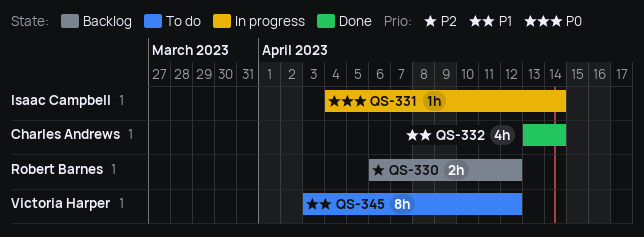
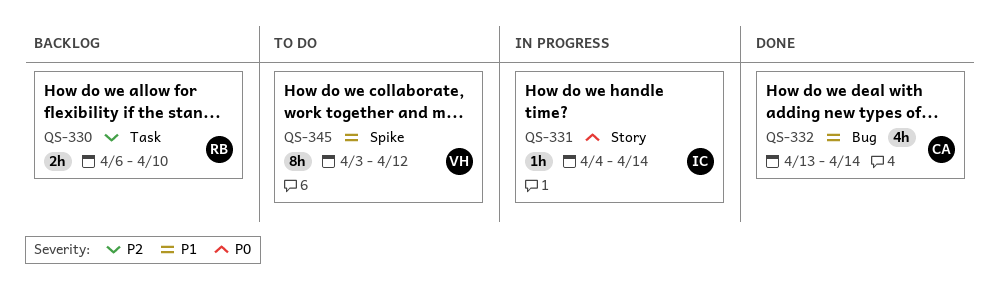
QS-330, due: Apr 12 -> Apr 10

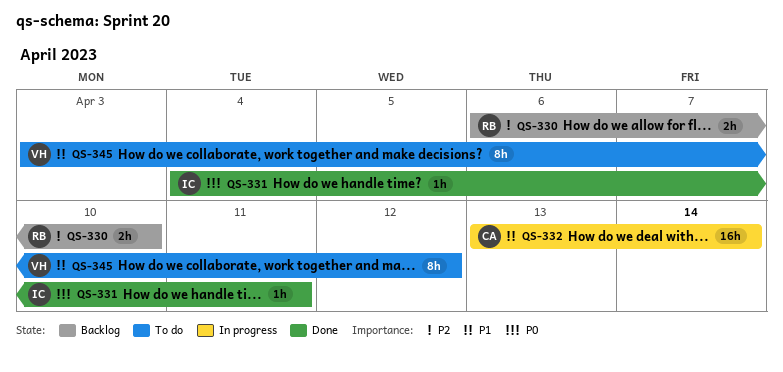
QS-331, status: In progress -> Done
QS-331, due: Apr 14 -> Apr 11
QS-332, status: Done -> In progress
QS-332, estimate: 4h -> 16h

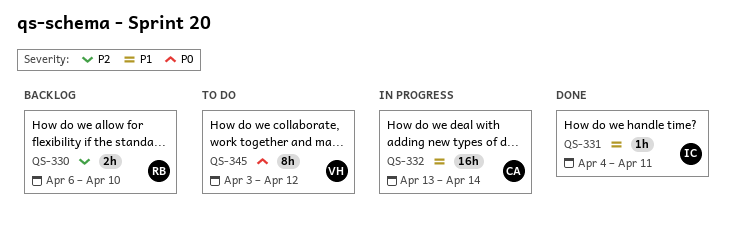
QS-331, priority: P0 -> P1
QS-345, priority: P1 -> P0

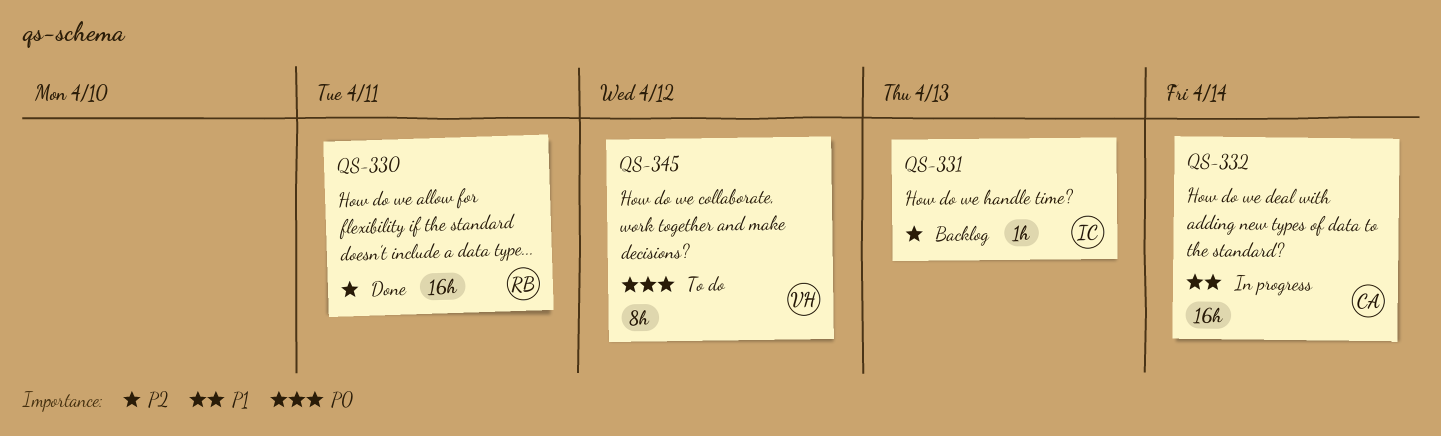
QS-330, status: Backlog -> Done
QS-330, estimate: 2h -> 16h
QS-330, due: Apr 10 -> Apr 11
QS-331, status: Done -> Backlog
QS-331, priority: P1 -> P2
QS-331, due: Apr 11 -> Apr 13

